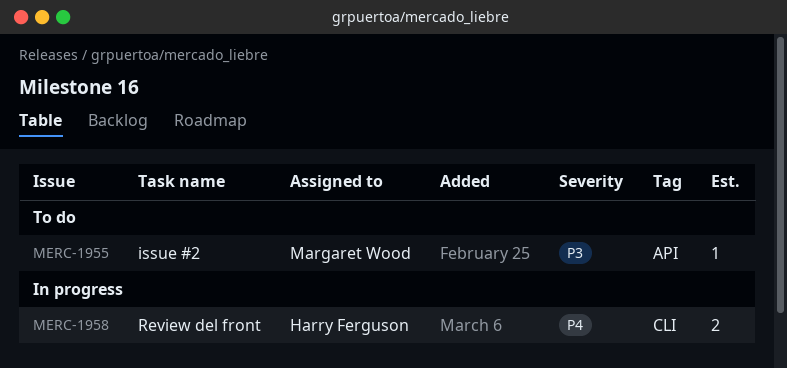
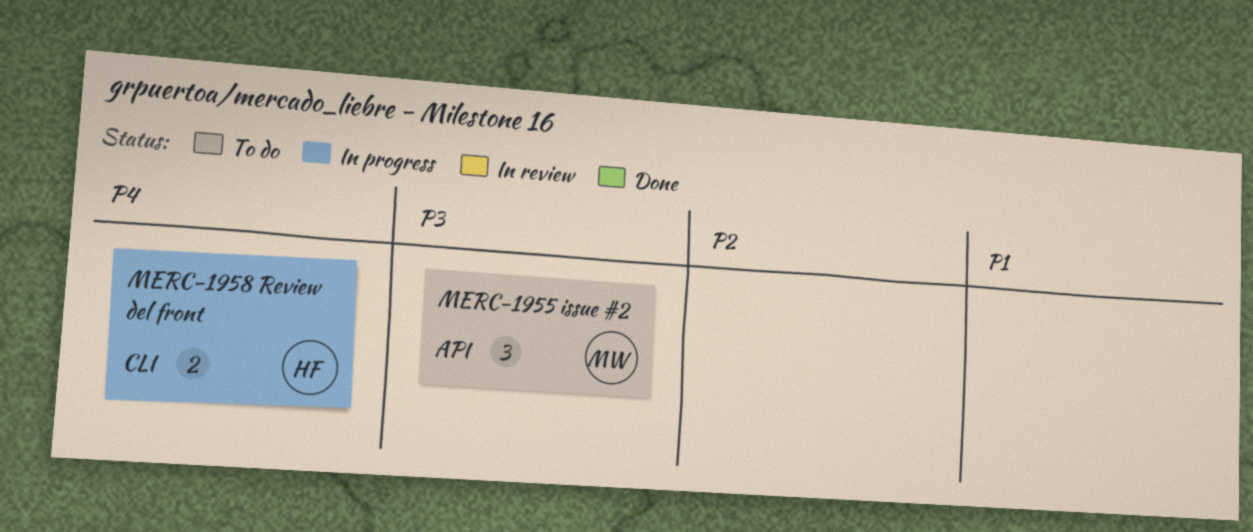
MERC-1955, estimate: 1 -> 3

